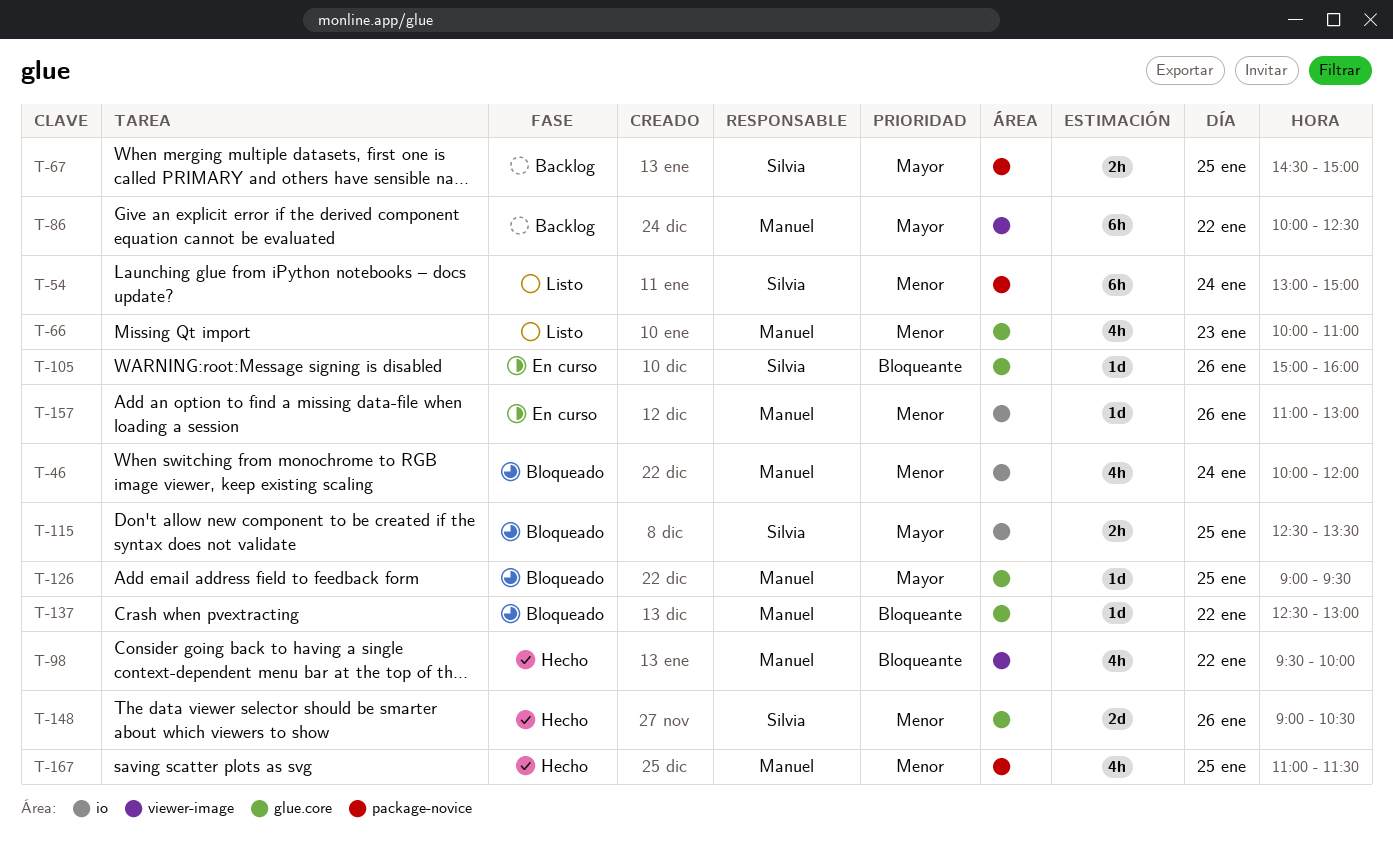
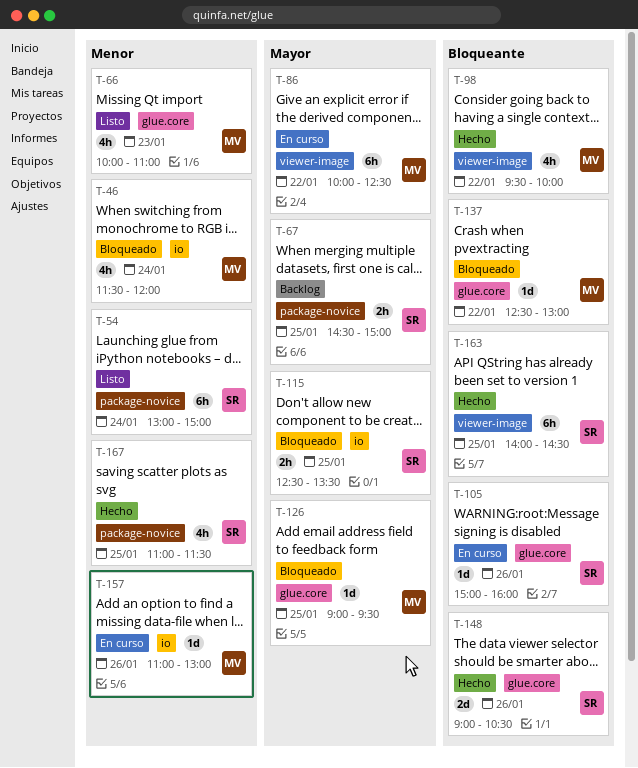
T-46, begins: 10:00 -> 11:30
T-86, status: Backlog -> En curso
T-148, priority: Menor -> Bloqueante
T-163: none -> present
T-167, owner: Manuel -> Silvia

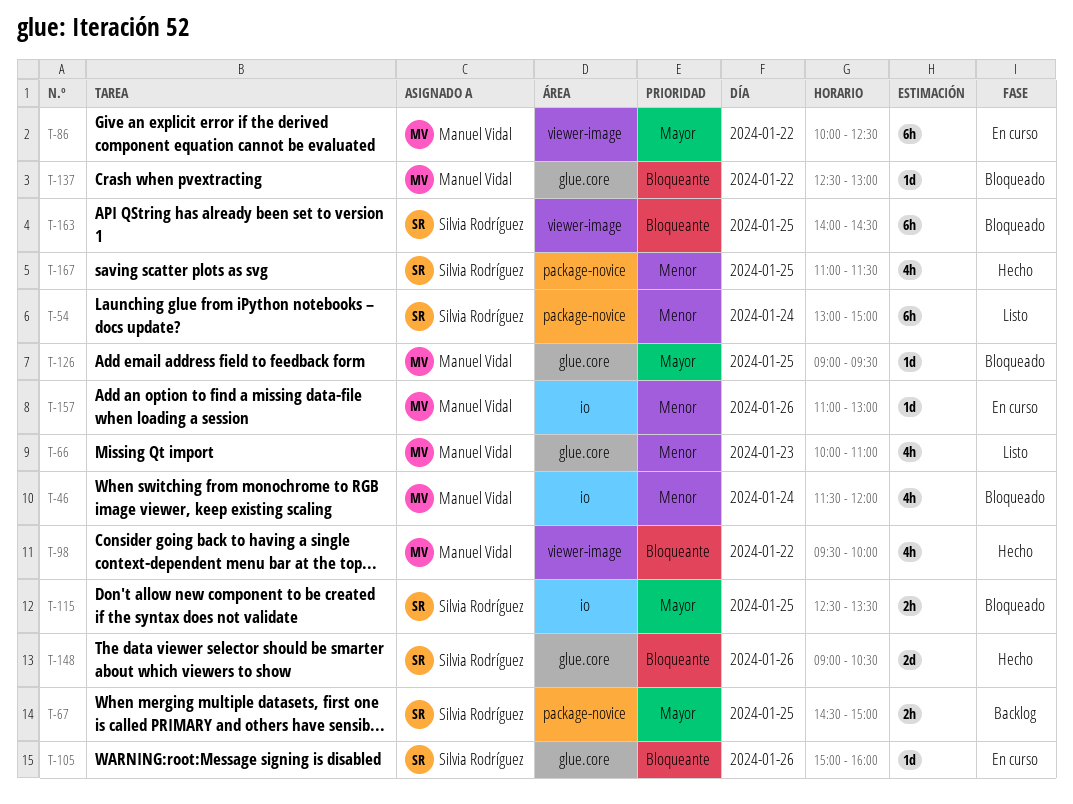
T-163, status: Hecho -> Bloqueado

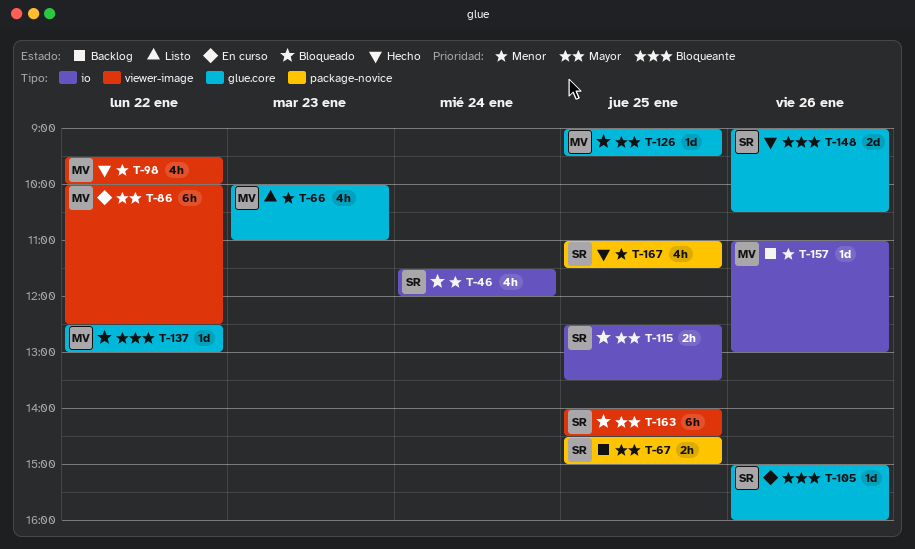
T-46, owner: Manuel Vidal -> Silvia Rodríguez
T-54: present -> none
T-98, priority: Bloqueante -> Menor
T-157, status: En curso -> Backlog
T-163, priority: Bloqueante -> Mayor

